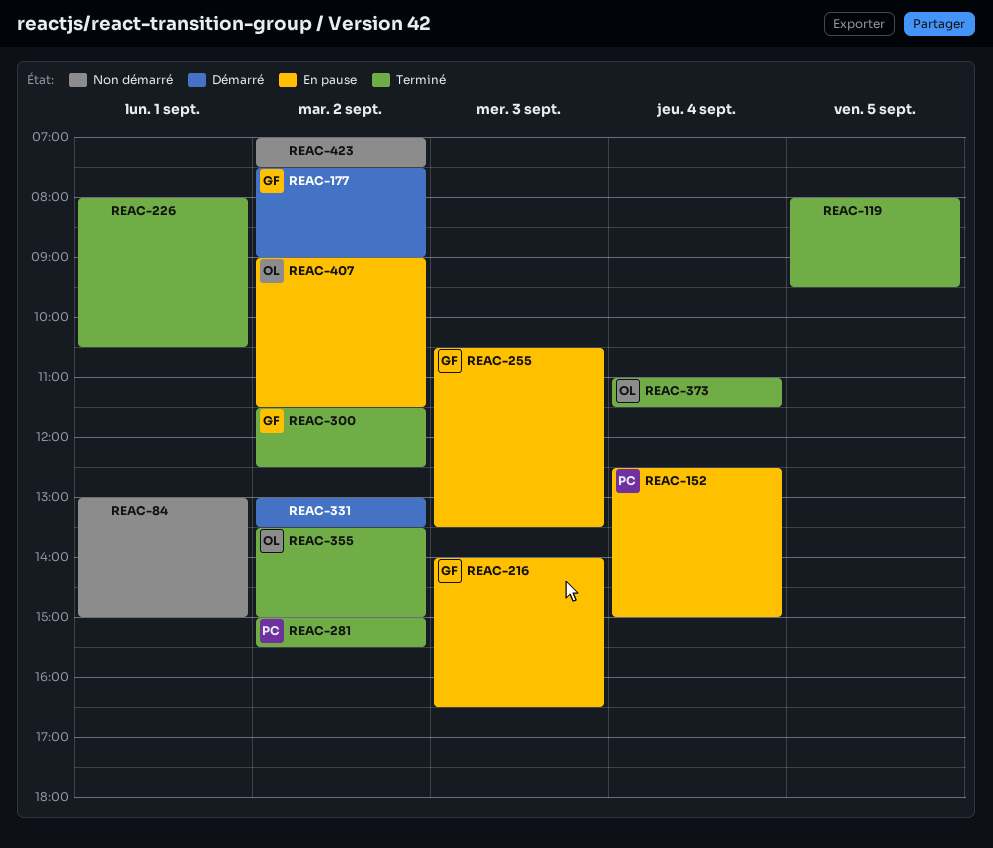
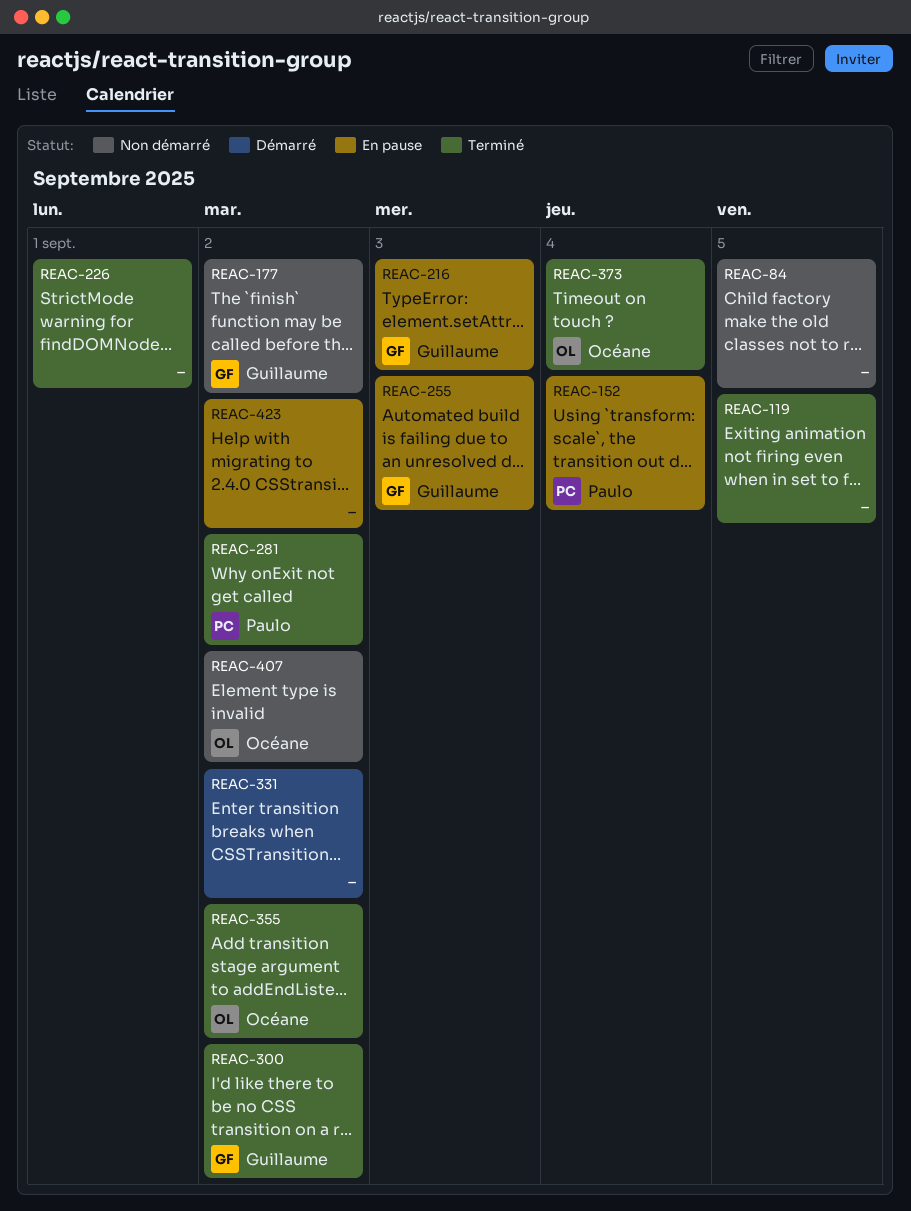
REAC-84, day: Sep 1 -> Sep 5
REAC-177, status: Démarré -> Non démarré
REAC-407, status: En pause -> Non démarré
REAC-423, status: Non démarré -> En pause

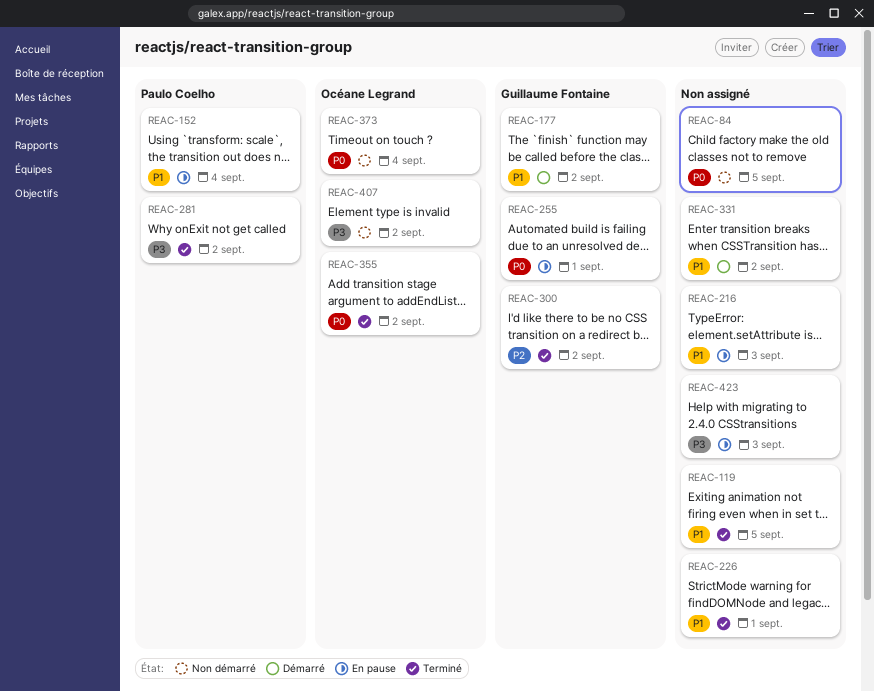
REAC-177, status: Non démarré -> Démarré
REAC-216, owner: Guillaume Fontaine -> none
REAC-255, day: Sep 3 -> Sep 1
REAC-373, status: Terminé -> Non démarré
REAC-423, day: Sep 2 -> Sep 3

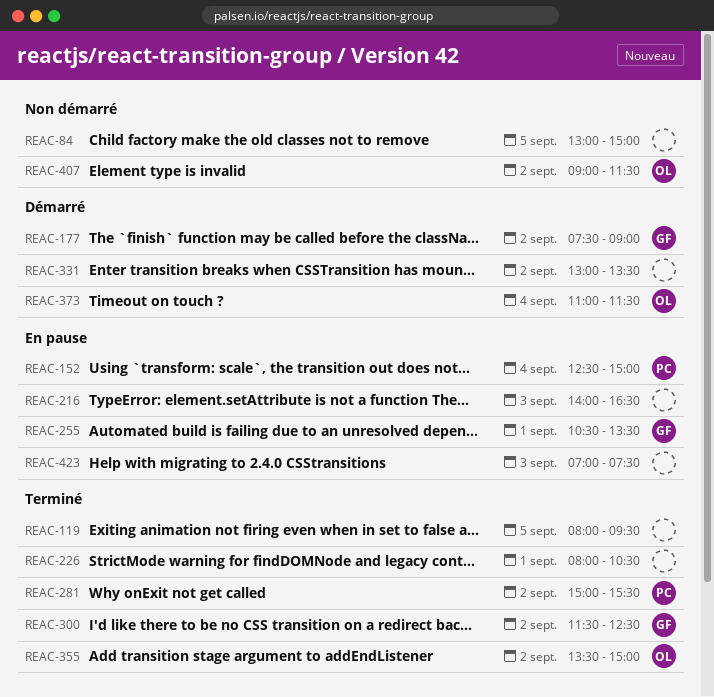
REAC-373, status: Non démarré -> Démarré

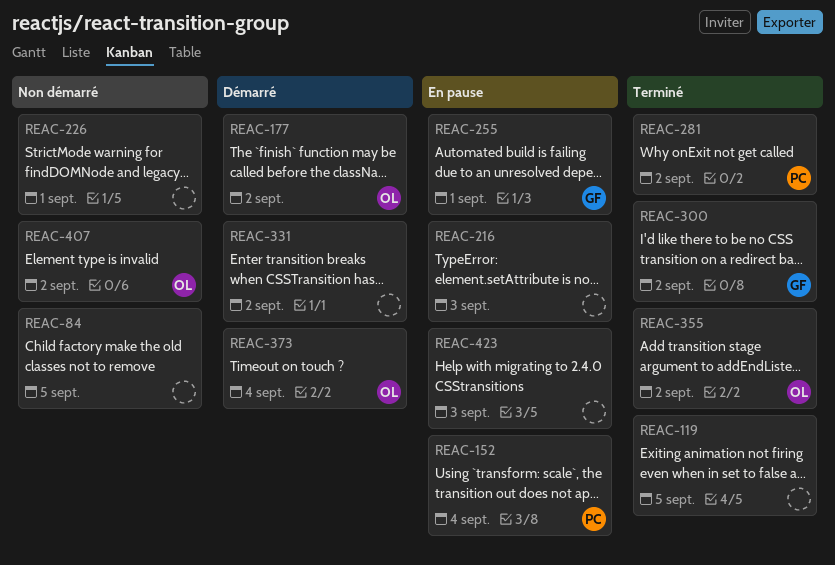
REAC-177, owner: GF -> OL
REAC-226, status: Terminé -> Non démarré

